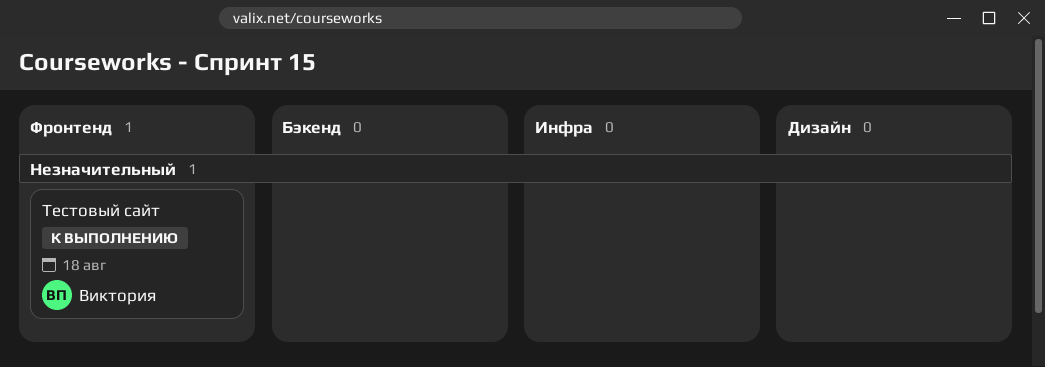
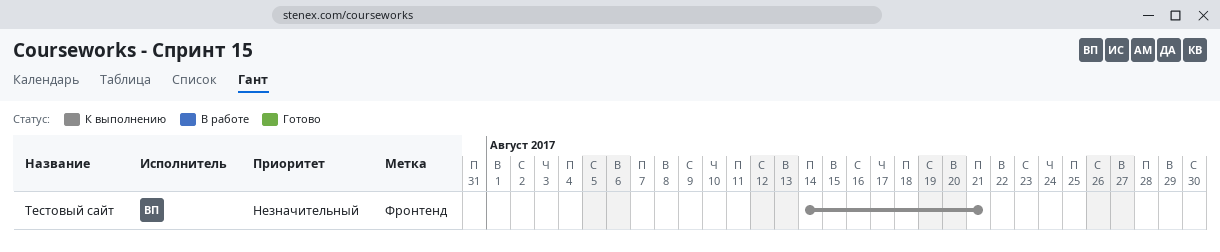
Тестовый сайт, due: Aug 18 -> Aug 21

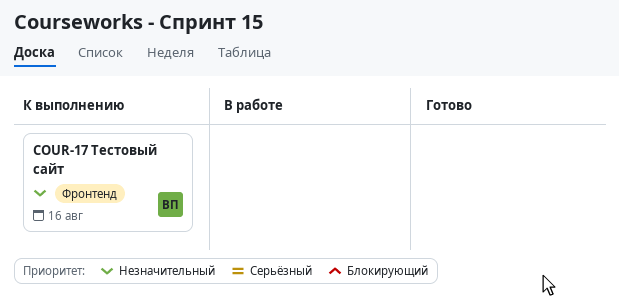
Тестовый сайт, due: Aug 21 -> Aug 16

